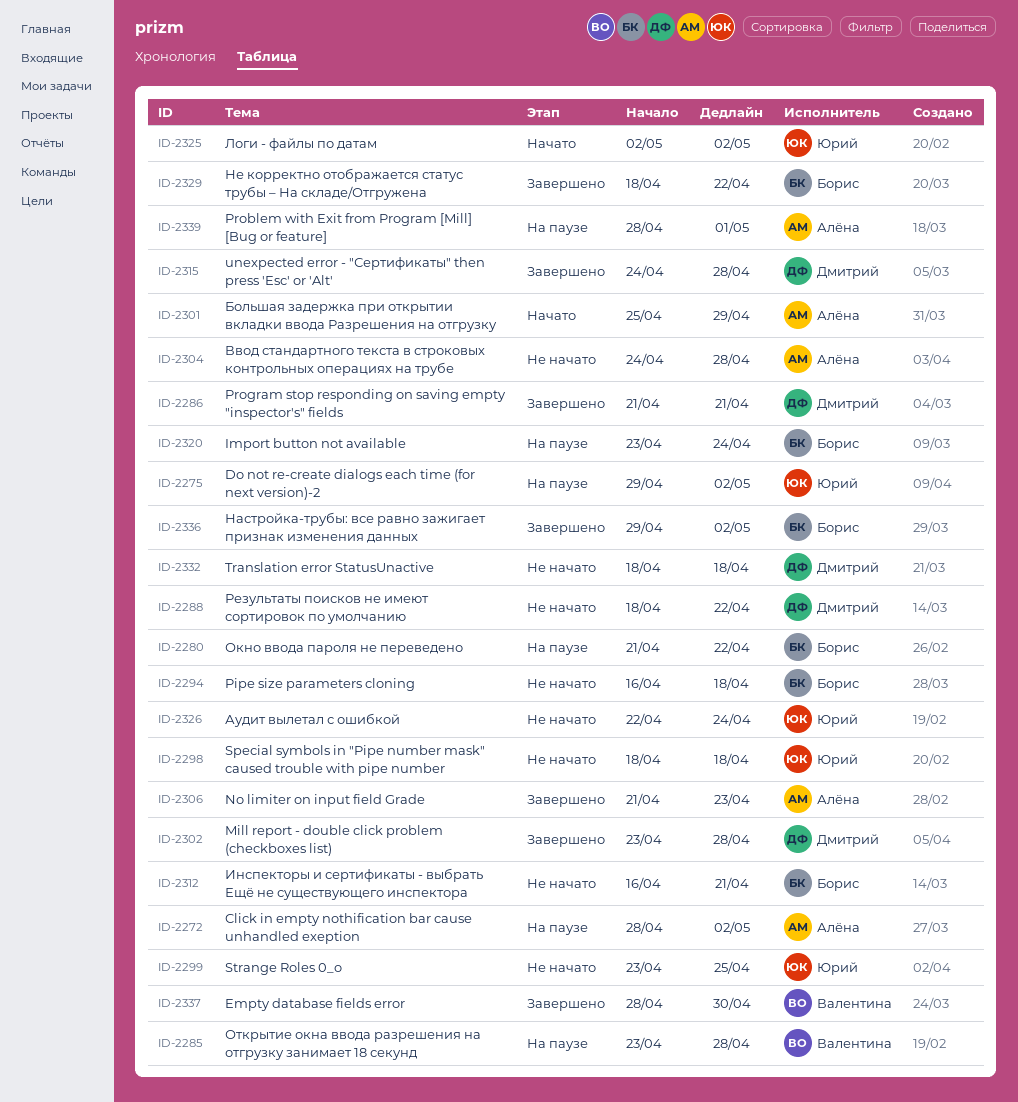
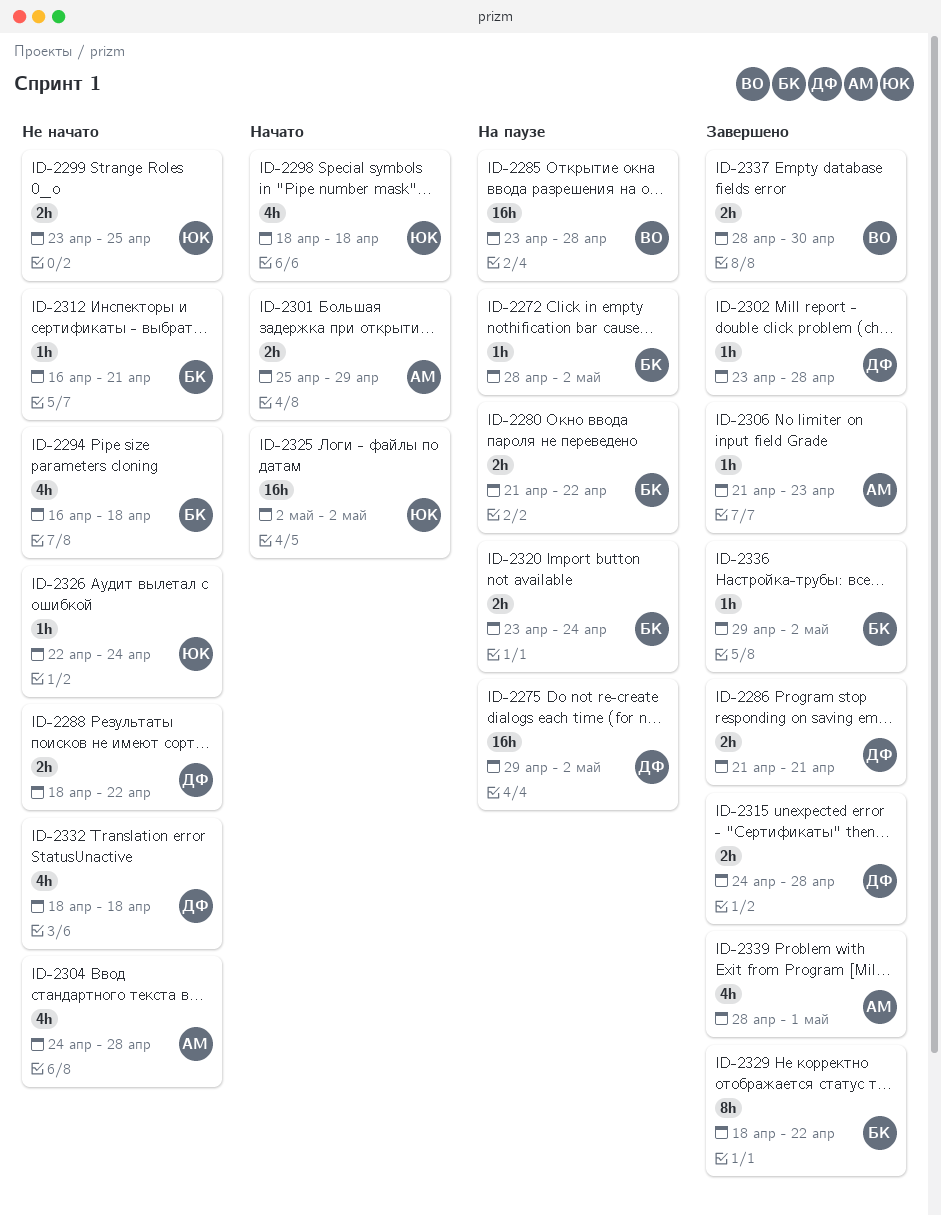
ID-2272, owner: Алёна -> Борис
ID-2275, owner: Юрий -> Дмитрий
ID-2298, status: Не начато -> Начато
ID-2339, status: На паузе -> Завершено

